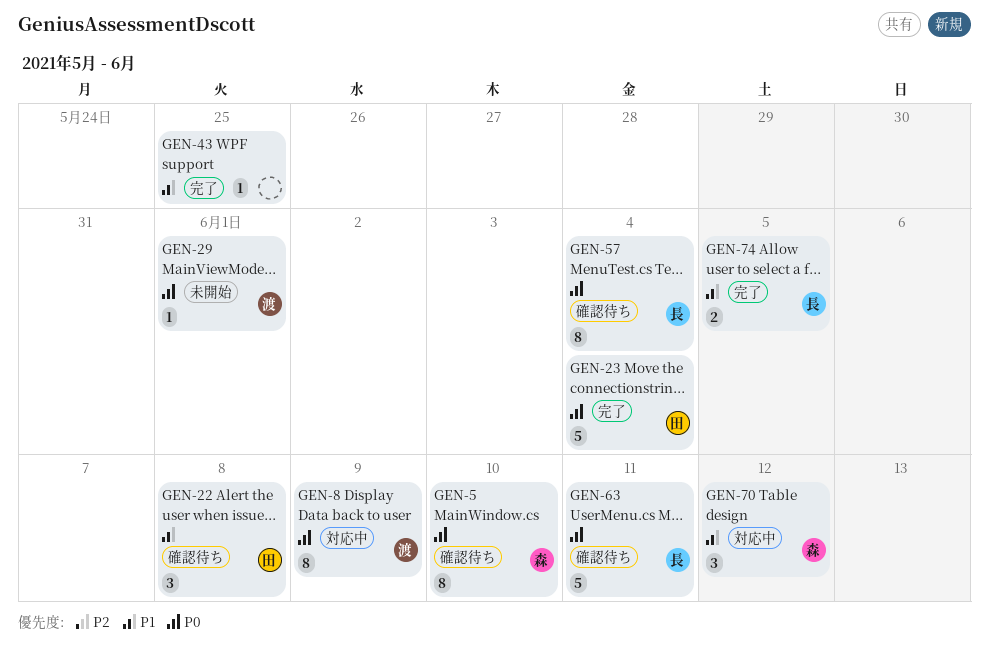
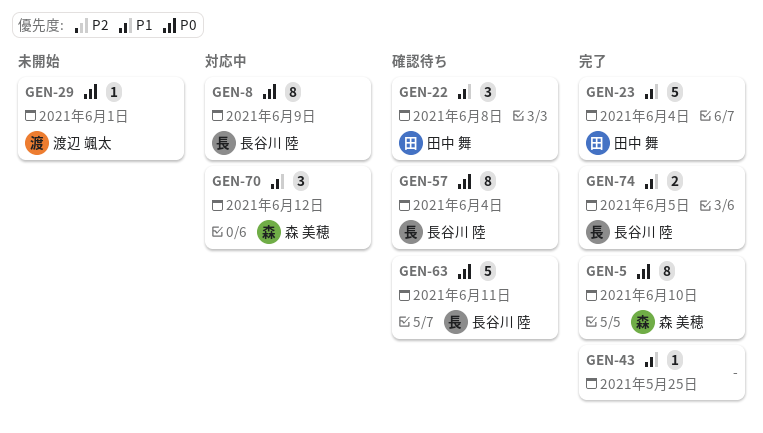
GEN-5, status: 確認待ち -> 完了
GEN-8, owner: 渡辺 颯太 -> 長谷川 陸
GEN-23, priority: P0 -> P1

